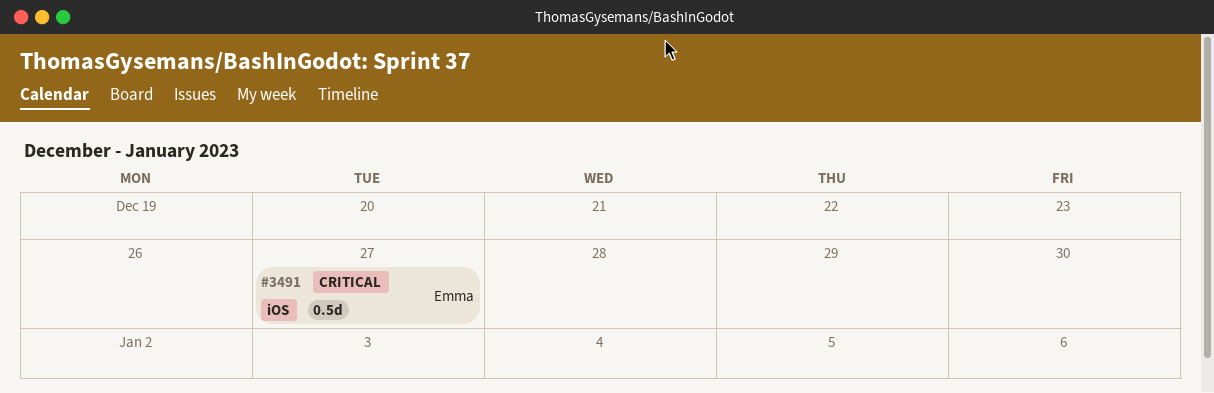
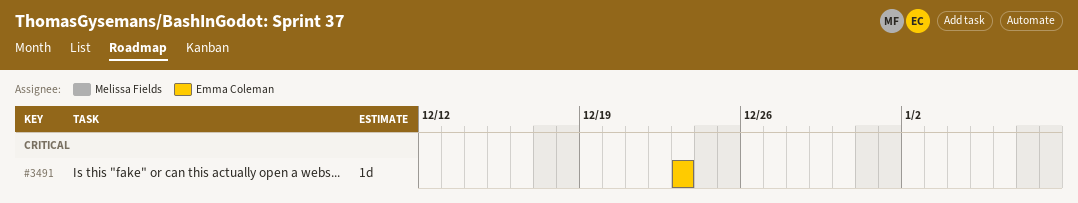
#3491, estimate: 0.5d -> 1d
#3491, due: Dec 27 -> Dec 23

